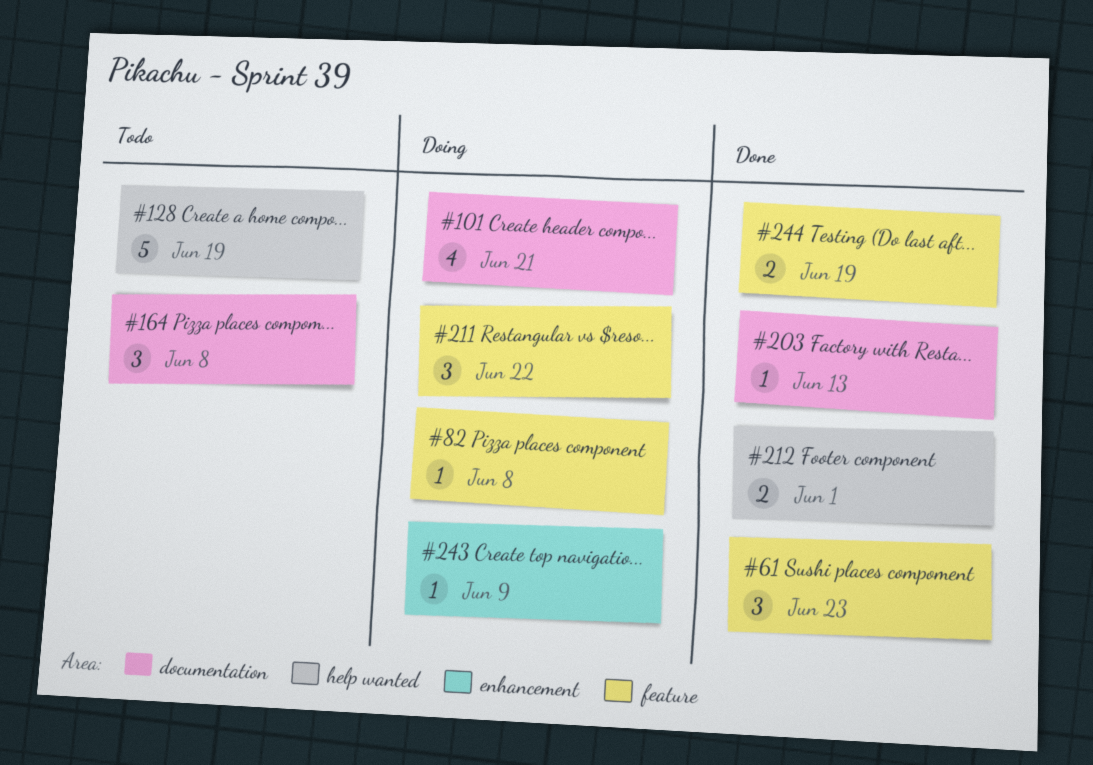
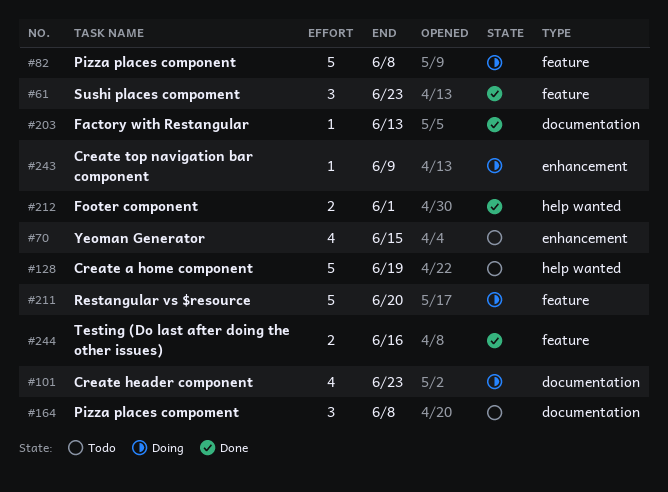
#70: none -> present
#82, estimate: 1 -> 5
#101, due: Jun 21 -> Jun 23
#211, estimate: 3 -> 5
#211, due: Jun 22 -> Jun 20
#244, due: Jun 19 -> Jun 16

